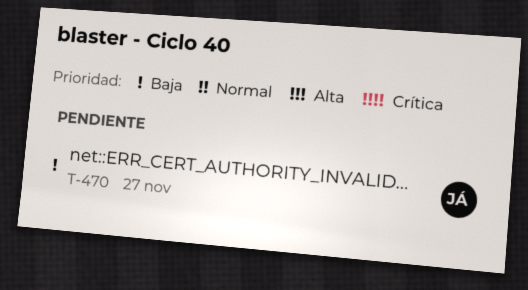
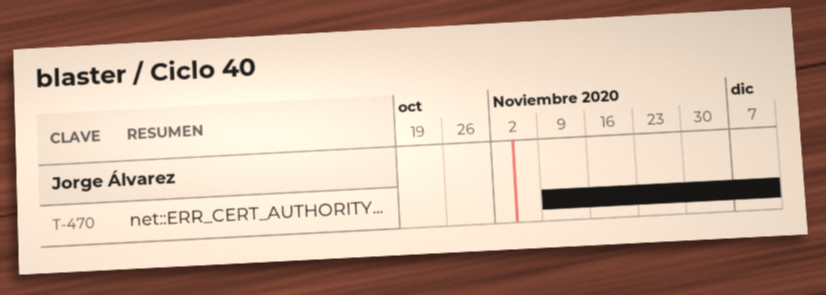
T-470, due: Nov 27 -> Dec 11

